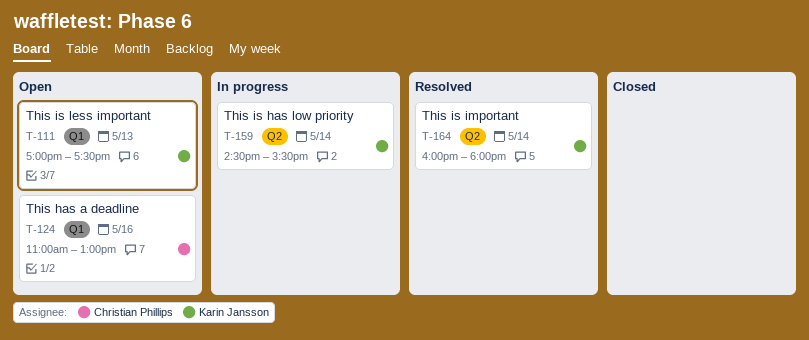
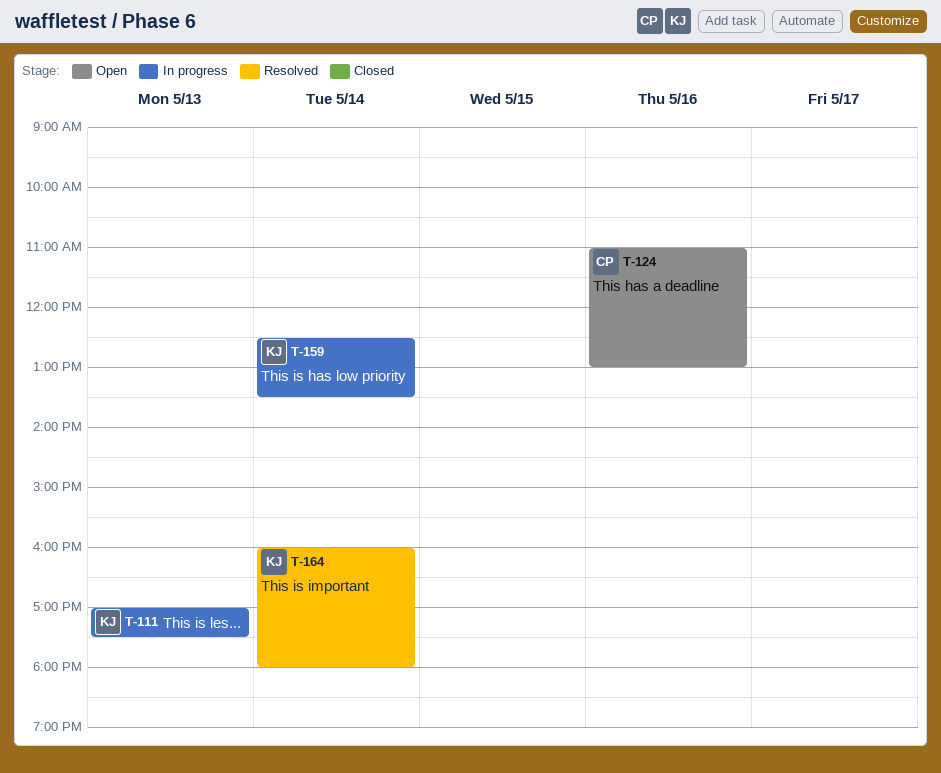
T-111, status: Open -> In progress
T-159, begins: 14:30 -> 12:30
T-159, ends: 15:30 -> 13:30

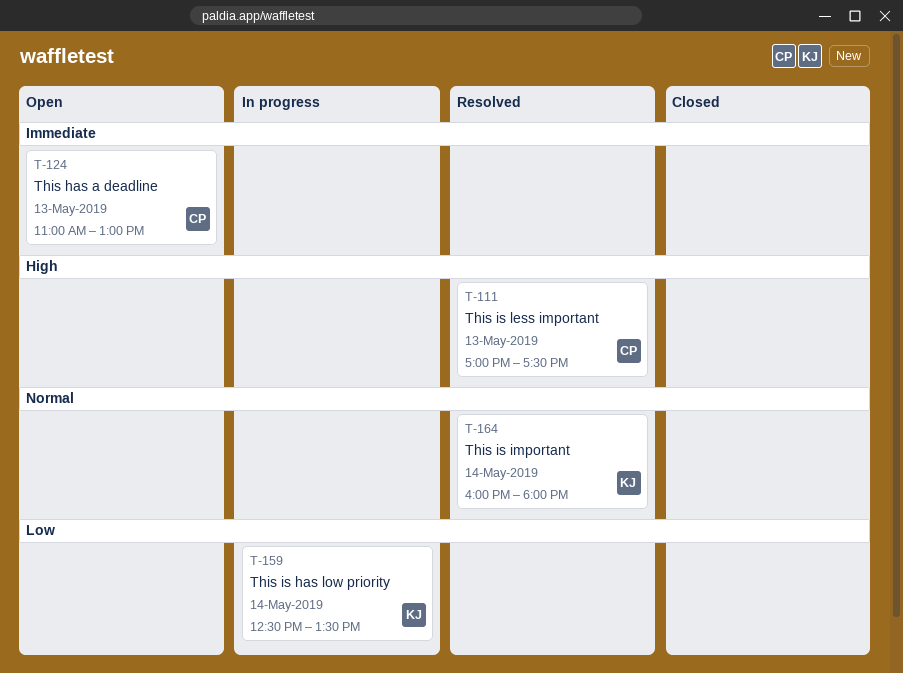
T-111, status: In progress -> Resolved
T-111, owner: KJ -> CP
T-124, day: May 16 -> May 13

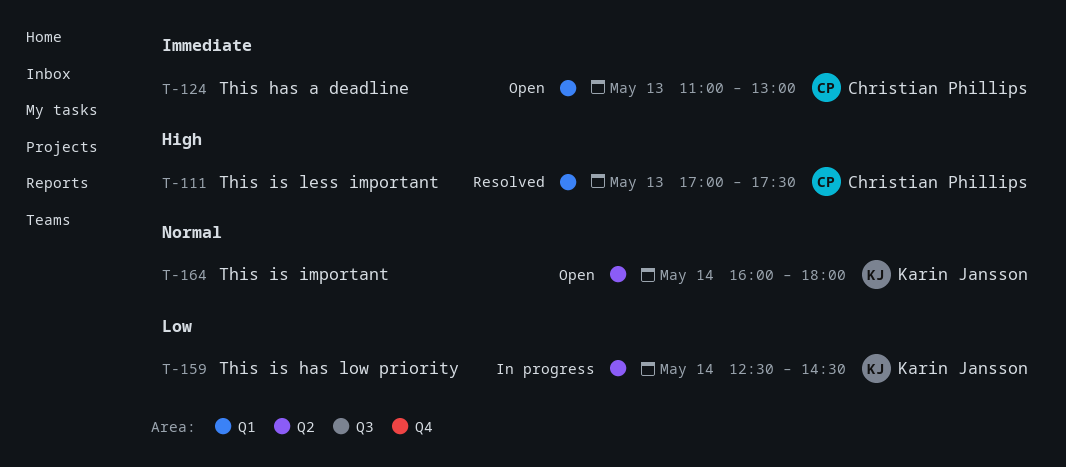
T-159, ends: 13:30 -> 14:30
T-164, status: Resolved -> Open

